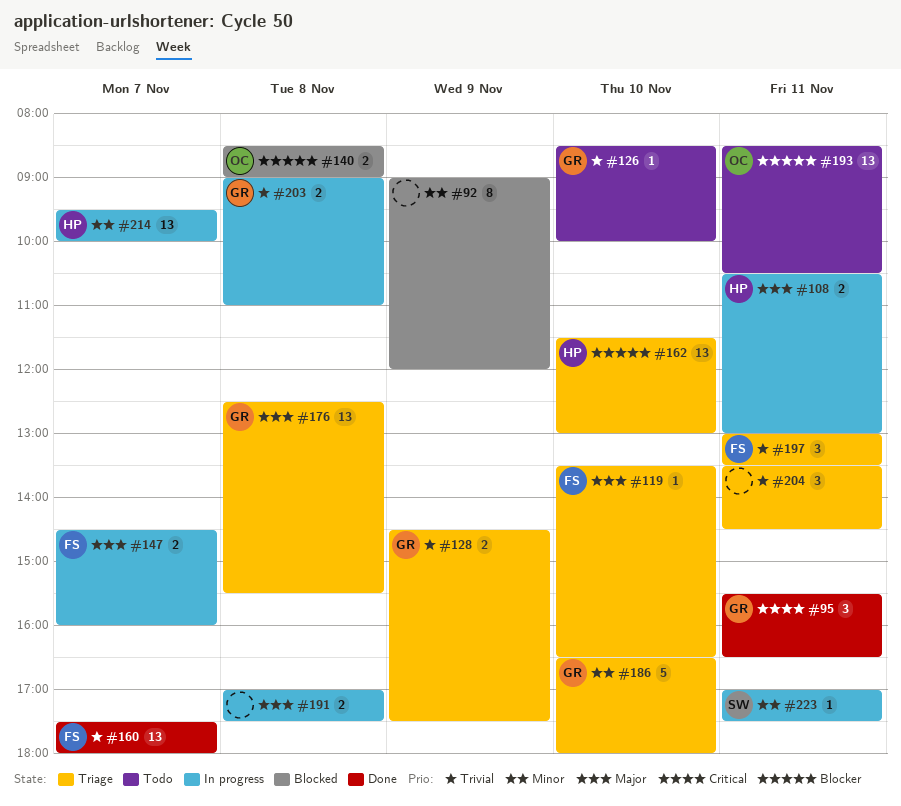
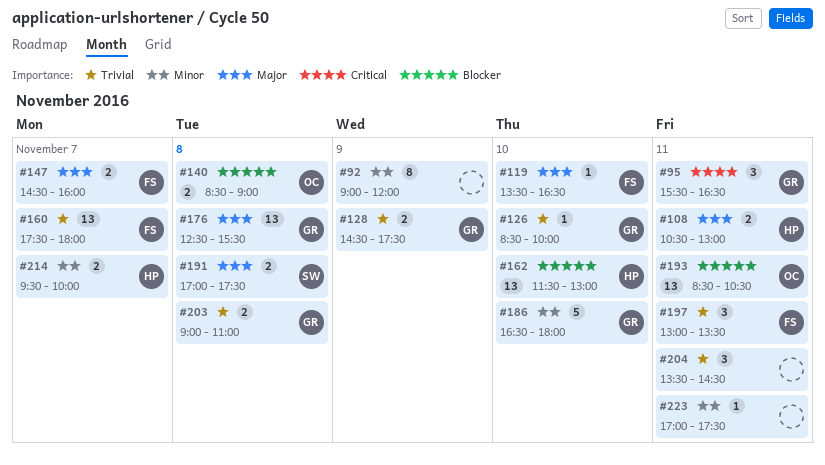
#191, owner: none -> SW
#214, estimate: 13 -> 2
#223, owner: SW -> none

